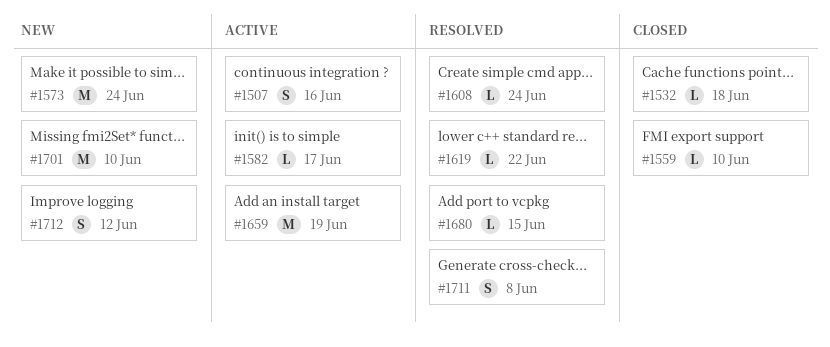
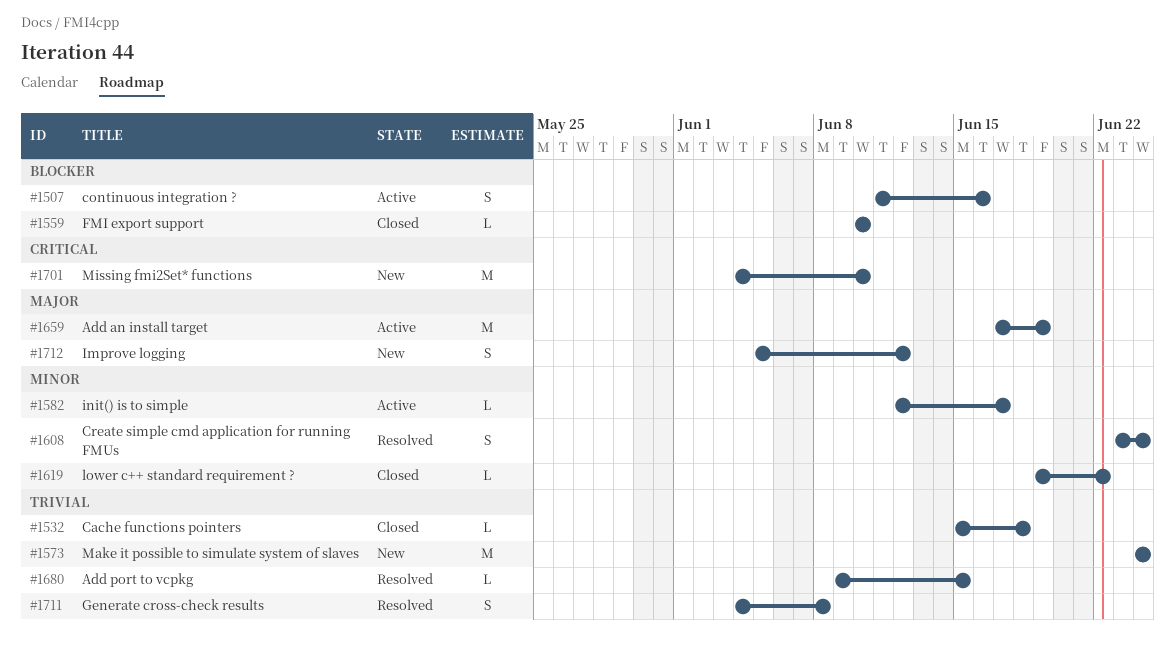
#1608, estimate: L -> S
#1619, status: Resolved -> Closed

